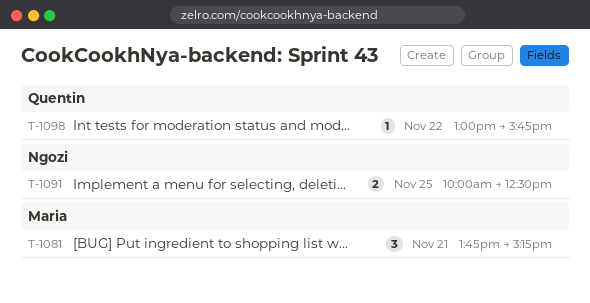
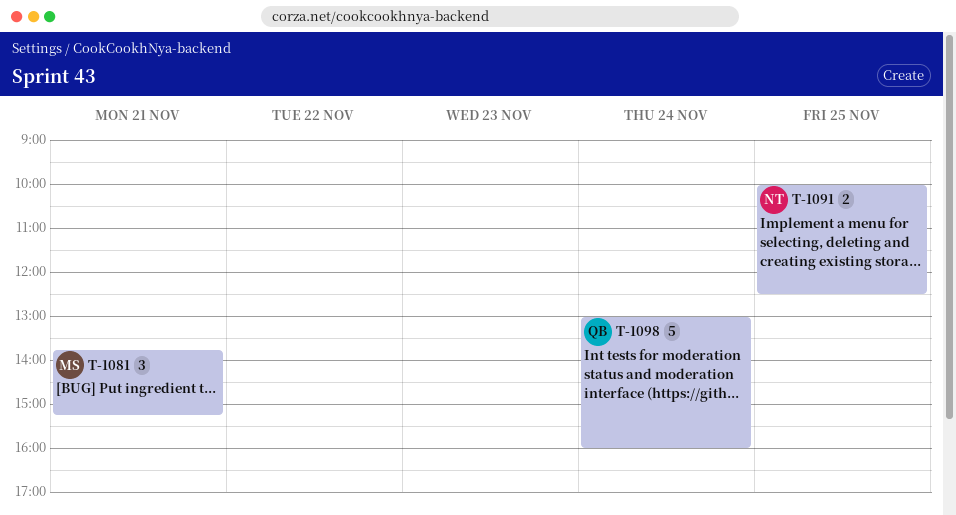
T-1098, estimate: 1 -> 5
T-1098, day: Nov 22 -> Nov 24
T-1098, ends: 15:45 -> 16:00

